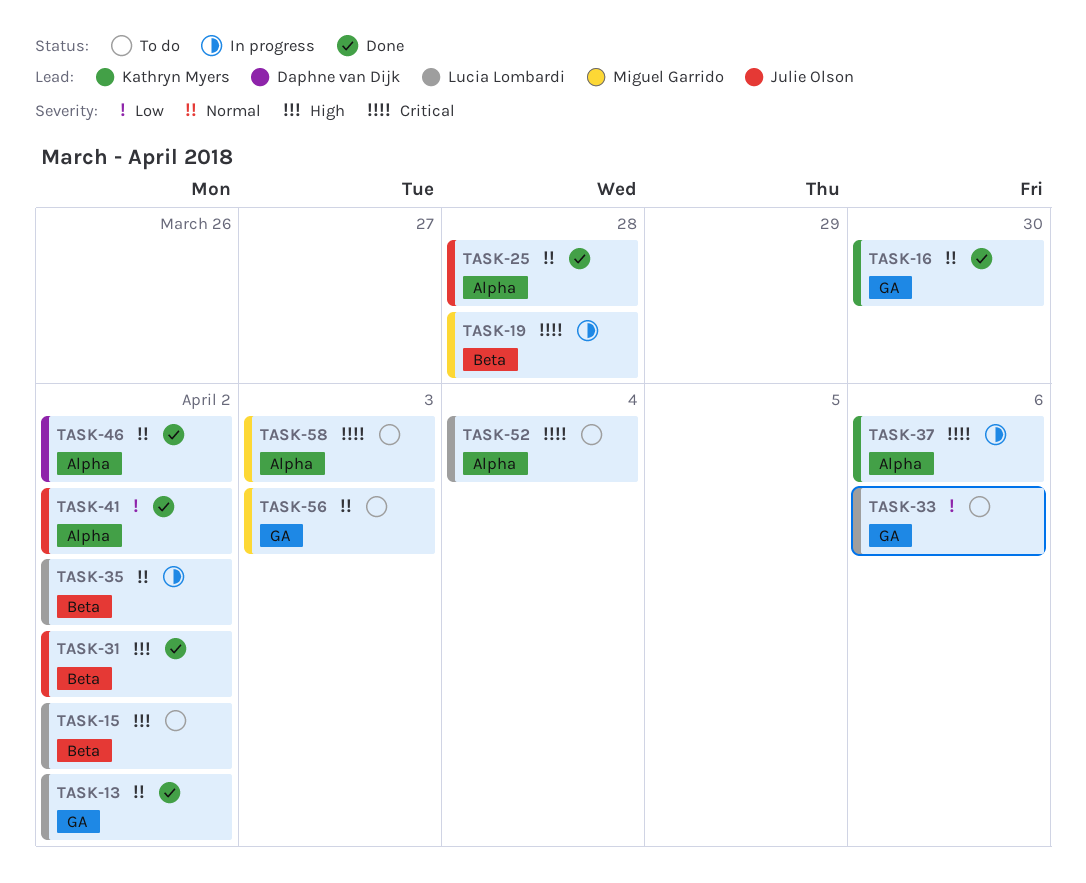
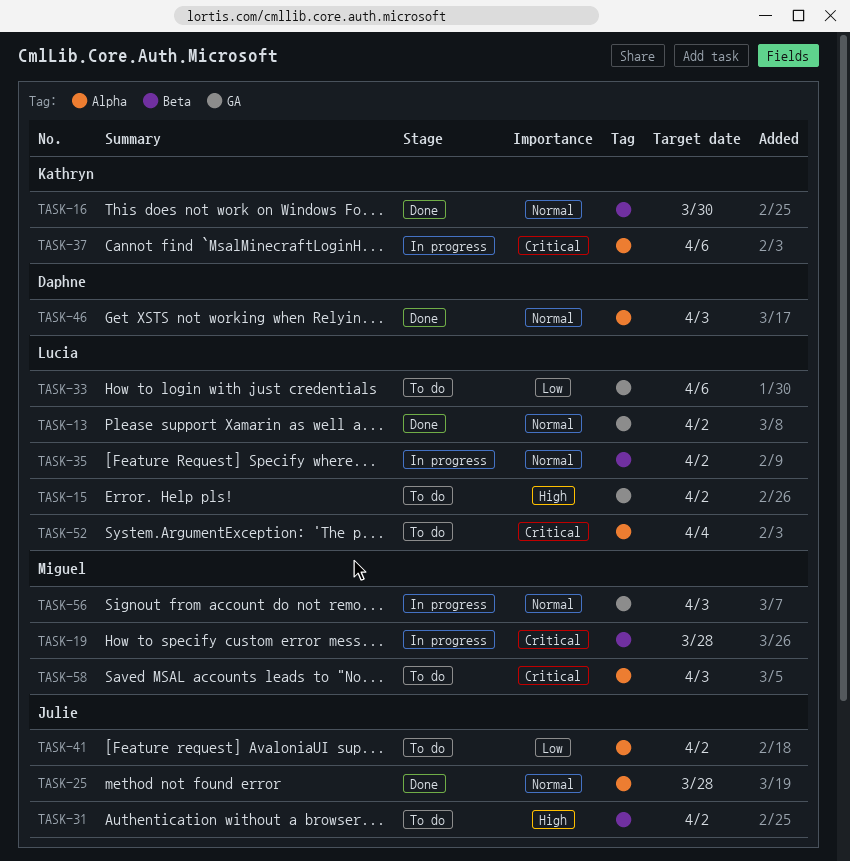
TASK-15, label: Beta -> GA
TASK-16, label: GA -> Beta
TASK-31, status: Done -> To do
TASK-41, status: Done -> To do
TASK-46, due: Apr 2 -> Apr 3
TASK-56, status: To do -> In progress

